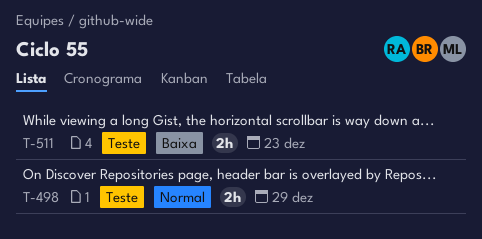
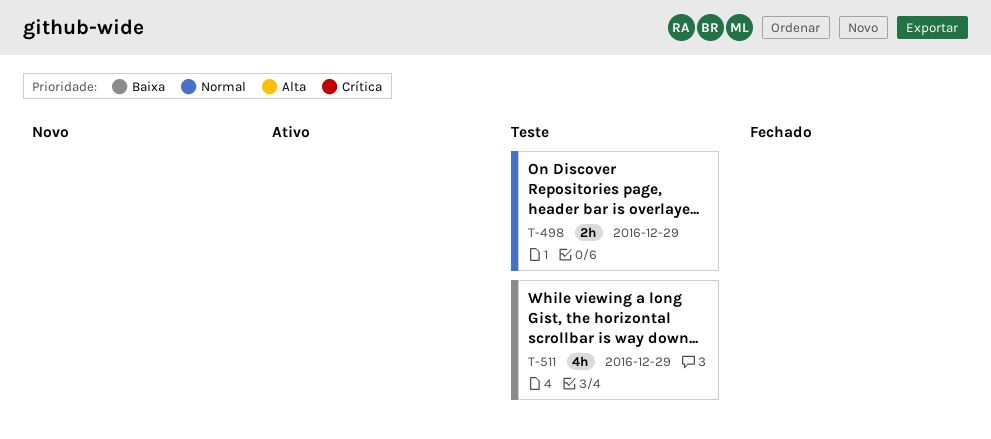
T-511, estimate: 2h -> 4h
T-511, due: Dec 23 -> Dec 29

